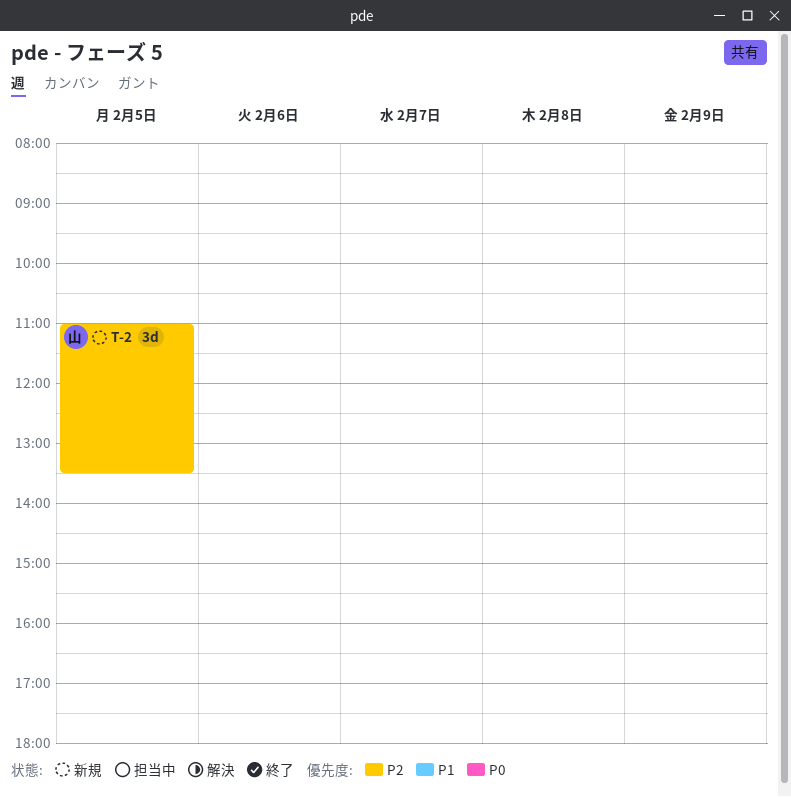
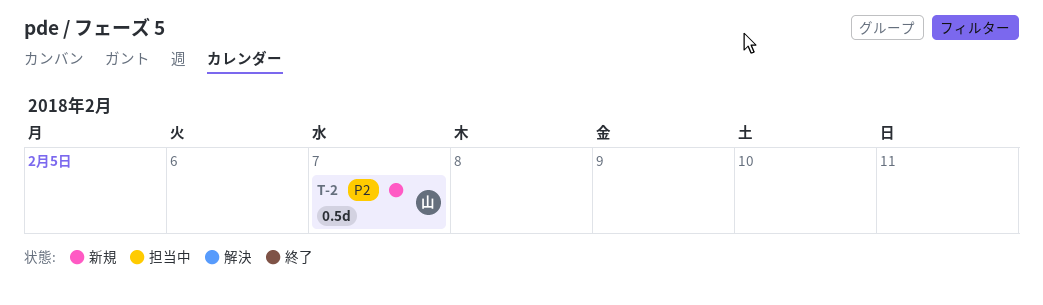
T-2, estimate: 3d -> 0.5d
T-2, day: Feb 5 -> Feb 7

